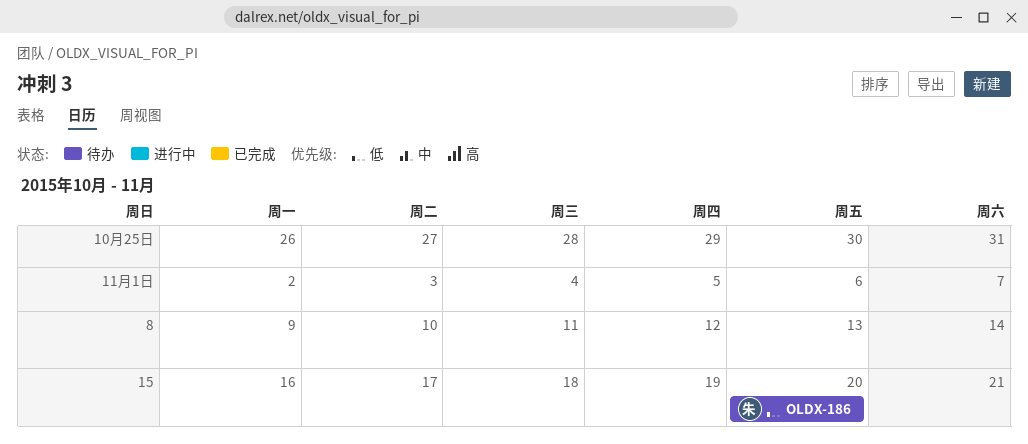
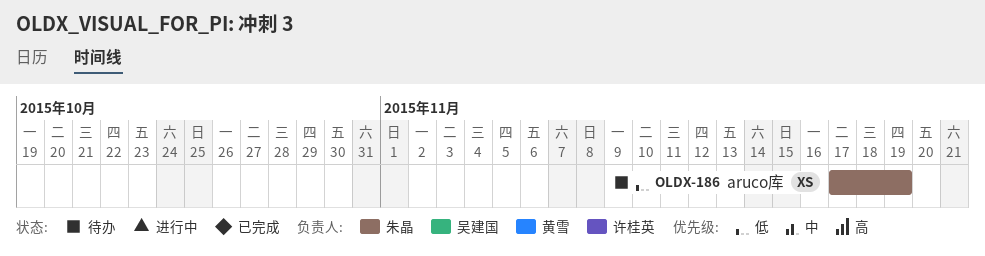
OLDX-186, start: Nov 20 -> Nov 17
OLDX-186, due: Nov 20 -> Nov 19

